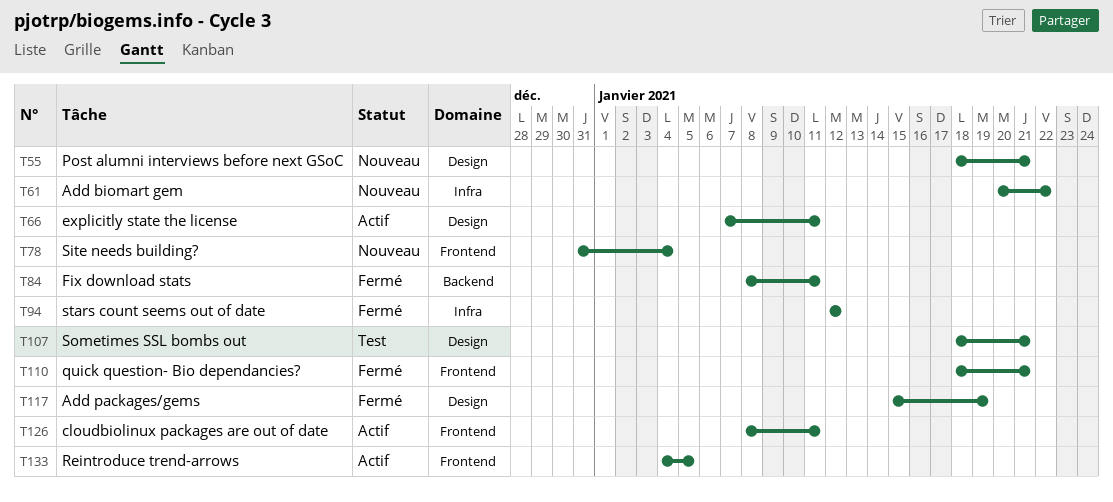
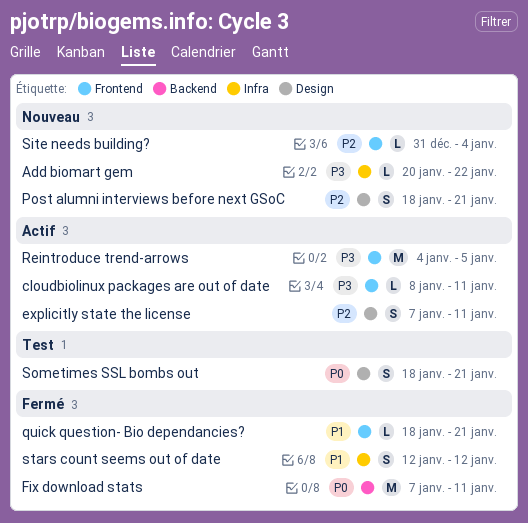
Add packages/gems: present -> none
Fix download stats, start: Jan 8 -> Jan 7

